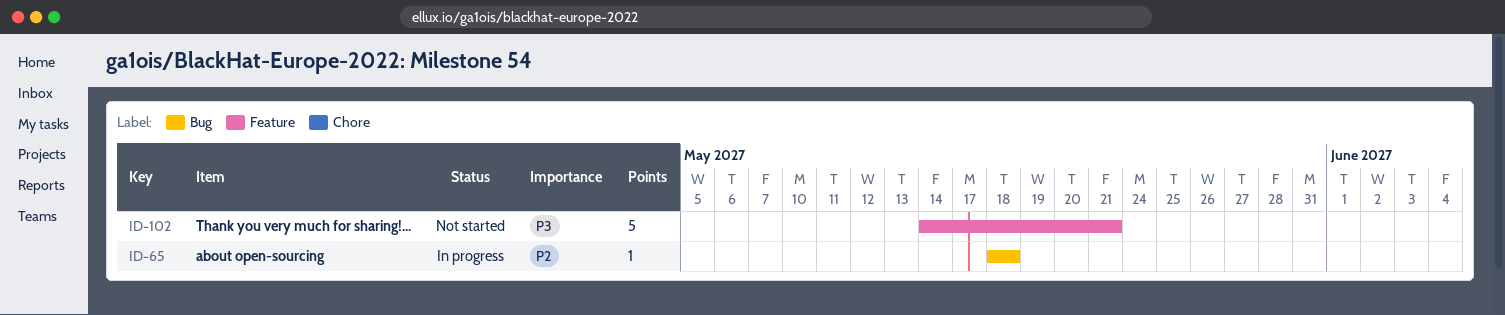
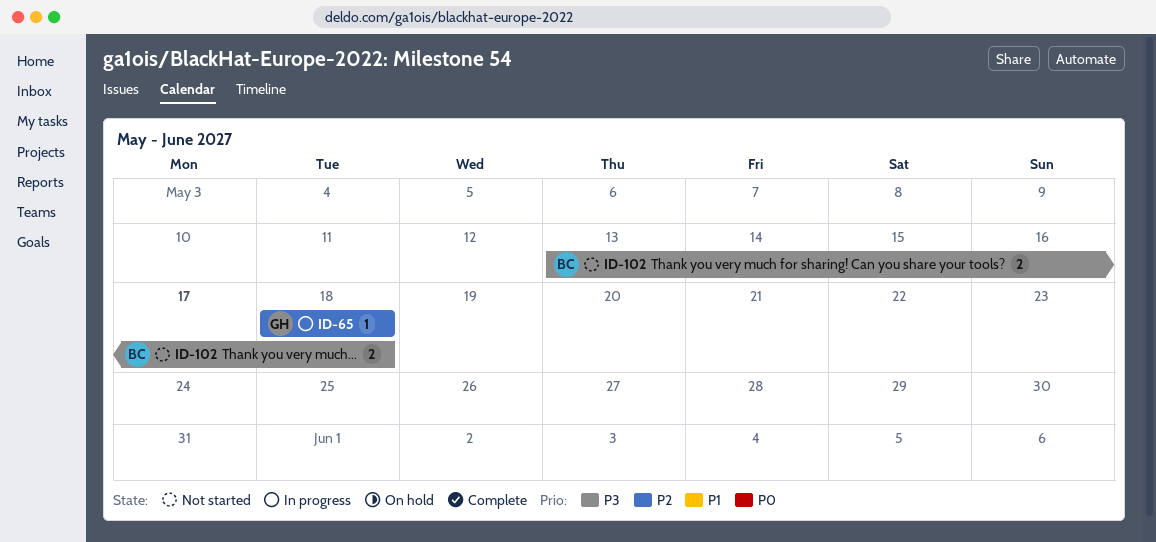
ID-102, estimate: 5 -> 2
ID-102, start: May 14 -> May 13
ID-102, due: May 21 -> May 18

